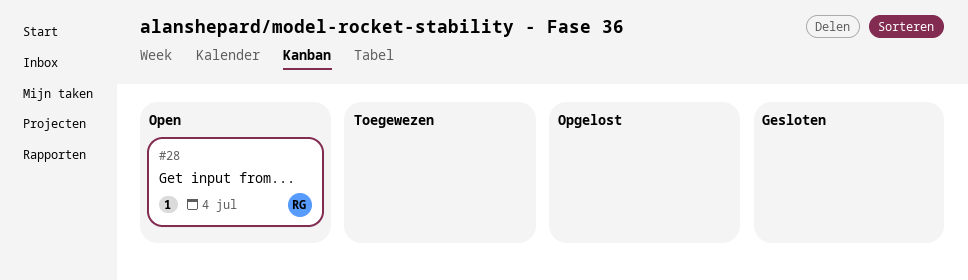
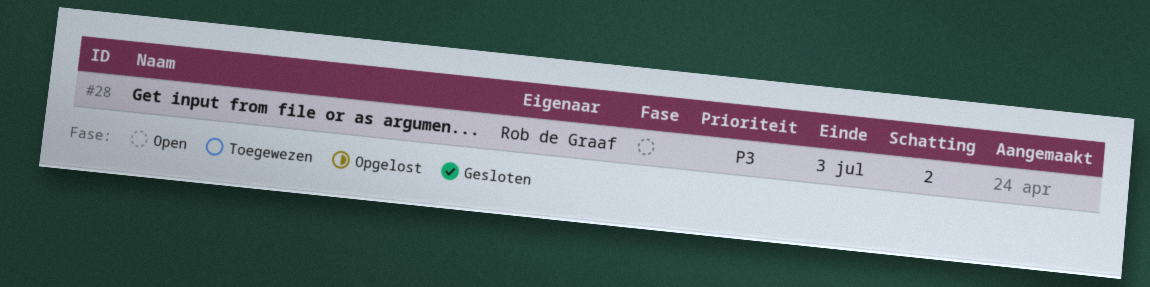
#28, estimate: 1 -> 2
#28, due: Jul 4 -> Jul 3

